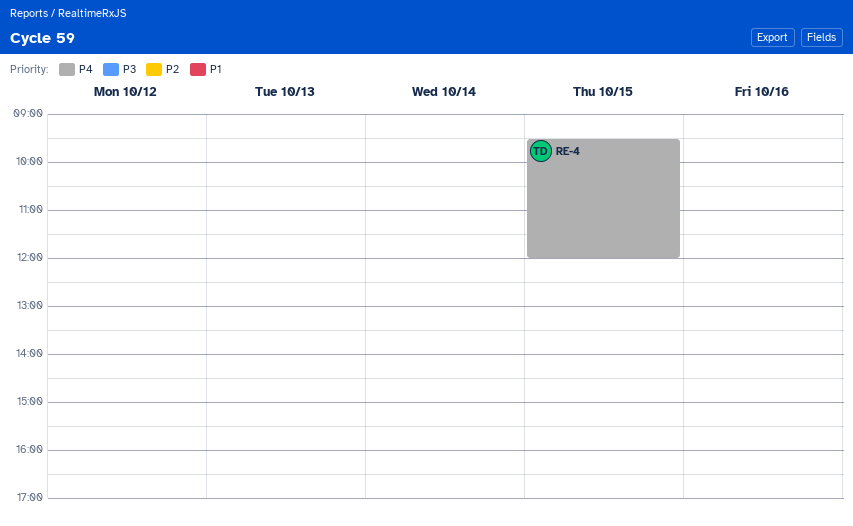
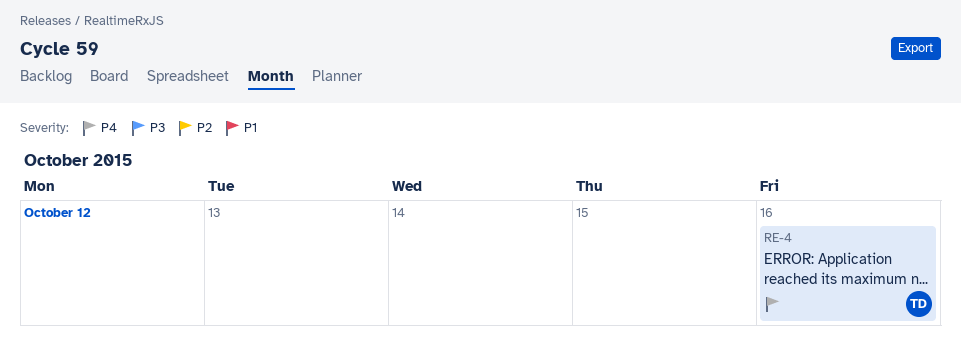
RE-4, day: Oct 15 -> Oct 16

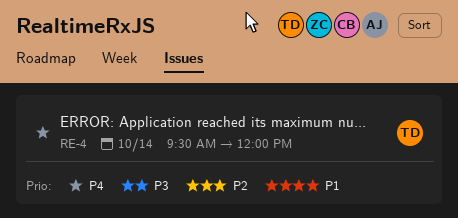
RE-4, day: Oct 16 -> Oct 14

